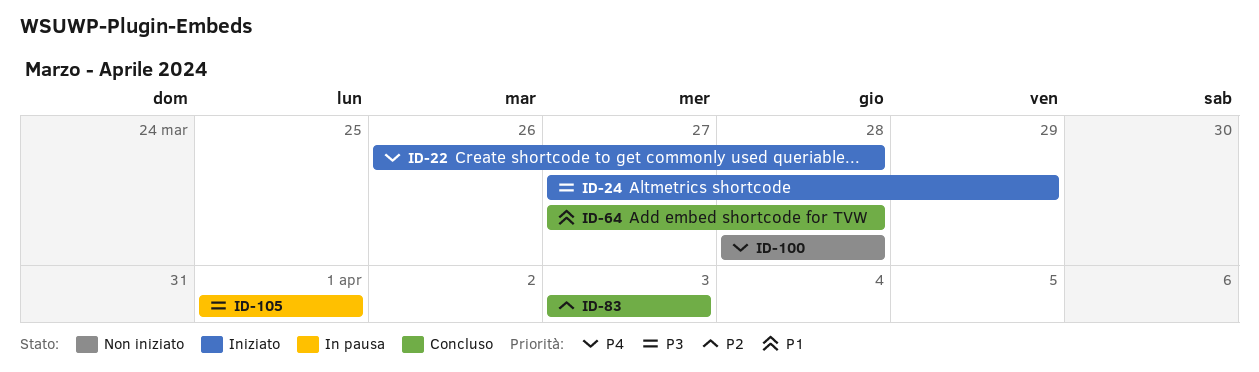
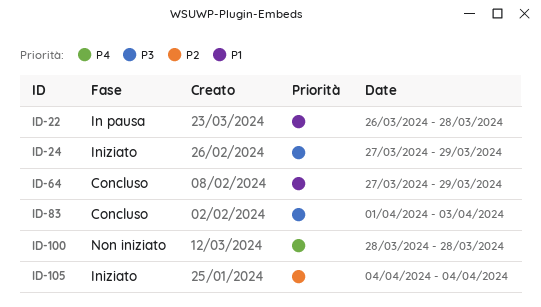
ID-22, status: Iniziato -> In pausa
ID-22, priority: P4 -> P1
ID-64, due: Mar 28 -> Mar 29
ID-83, priority: P2 -> P3
ID-83, start: Apr 3 -> Apr 1
ID-105, status: In pausa -> Iniziato
ID-105, priority: P3 -> P2
ID-105, start: Apr 1 -> Apr 4
ID-105, due: Apr 1 -> Apr 4

